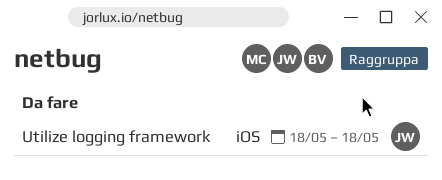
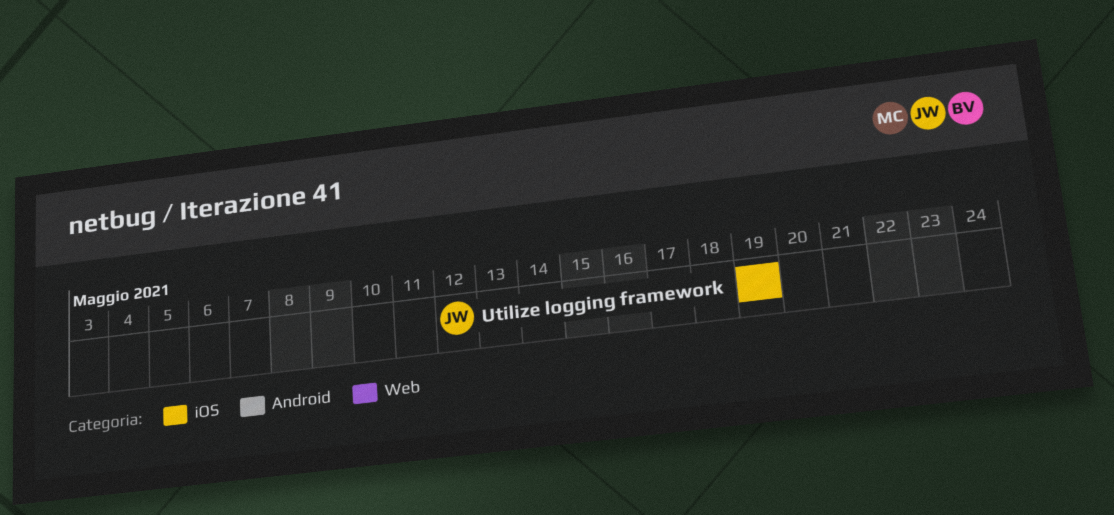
Utilize logging framework, start: May 18 -> May 19
Utilize logging framework, due: May 18 -> May 19

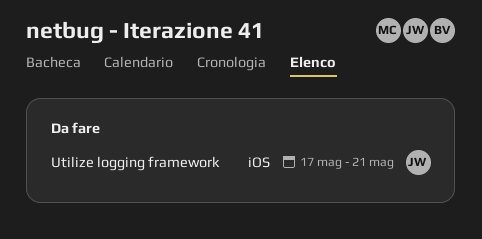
Utilize logging framework, start: May 19 -> May 17
Utilize logging framework, due: May 19 -> May 21

